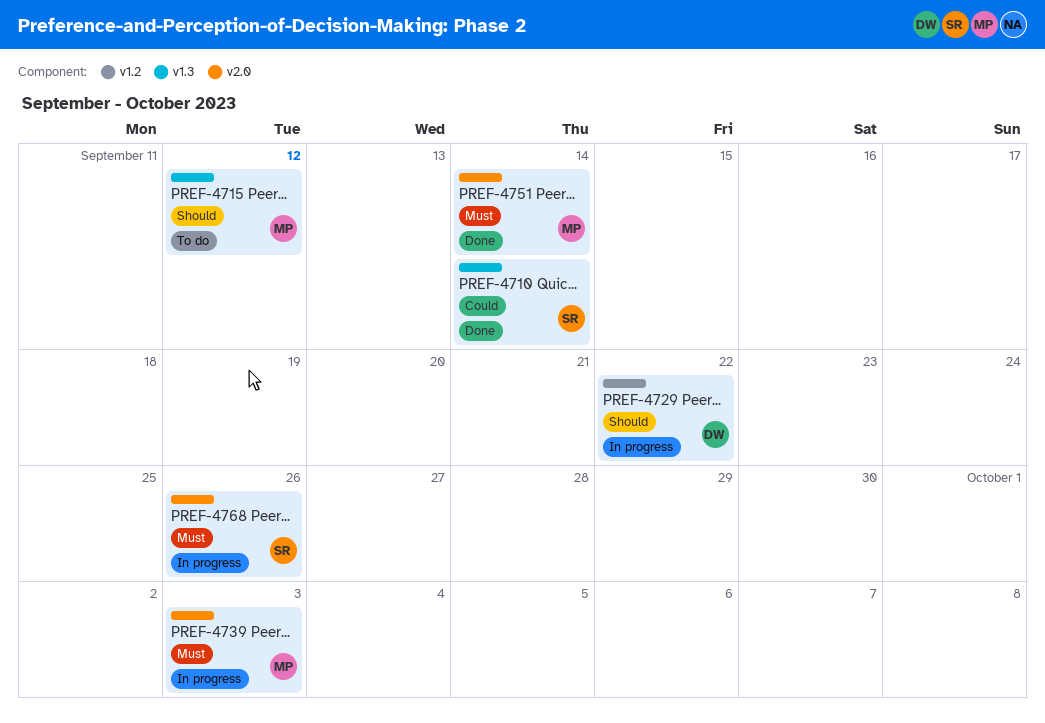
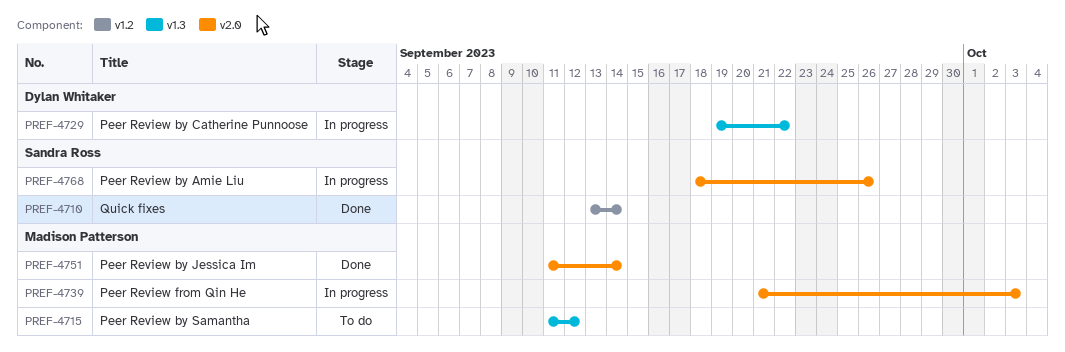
PREF-4710, label: v1.3 -> v1.2
PREF-4729, label: v1.2 -> v1.3

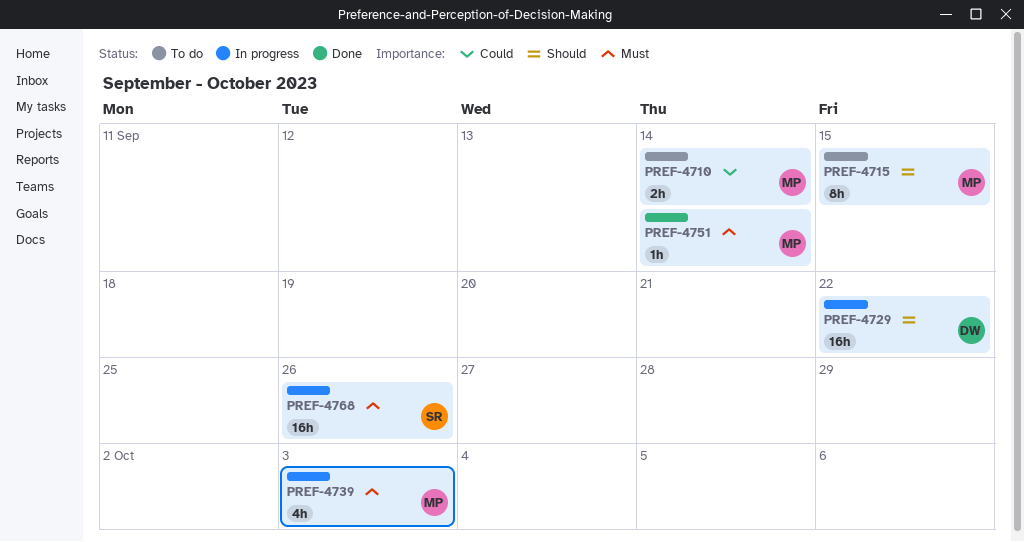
PREF-4710, status: Done -> To do
PREF-4710, owner: Sandra Ross -> Madison Patterson
PREF-4715, due: Sep 12 -> Sep 15

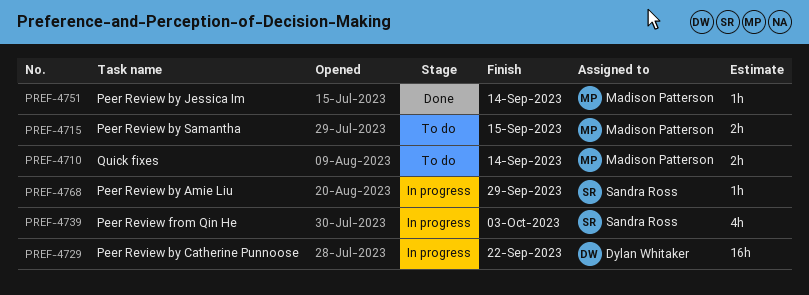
PREF-4715, estimate: 8h -> 2h
PREF-4739, owner: Madison Patterson -> Sandra Ross
PREF-4768, estimate: 16h -> 1h
PREF-4768, due: Sep 26 -> Sep 29

